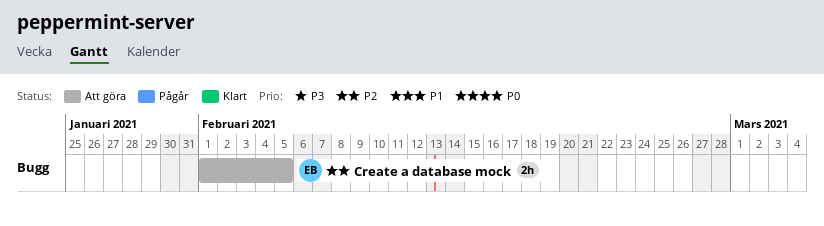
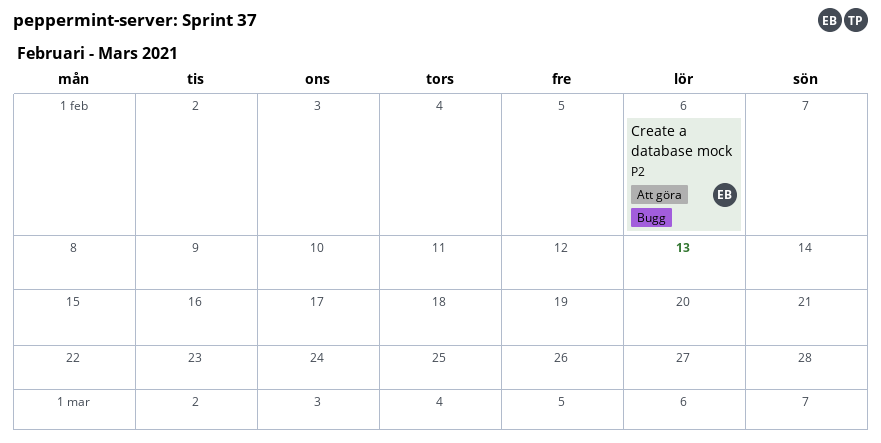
Create a database mock, due: Feb 5 -> Feb 6

